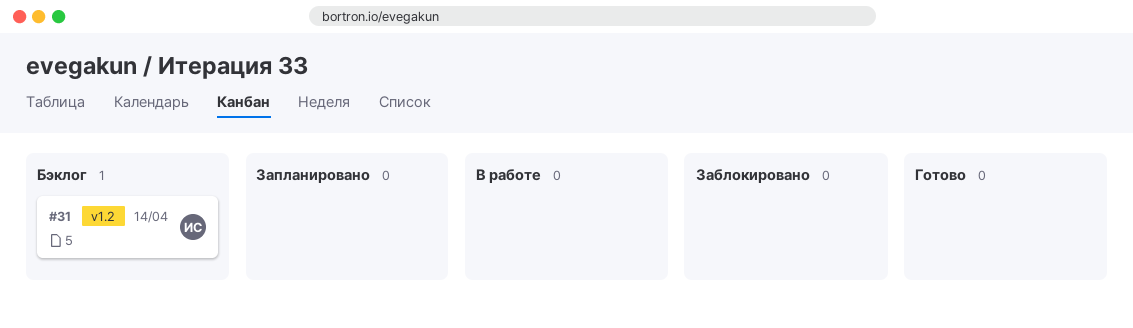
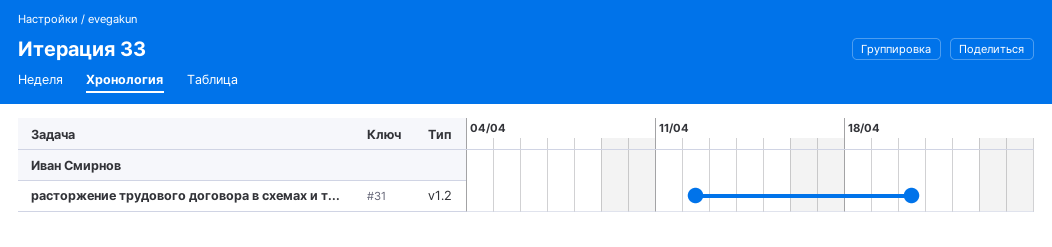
#31, due: Apr 14 -> Apr 20

